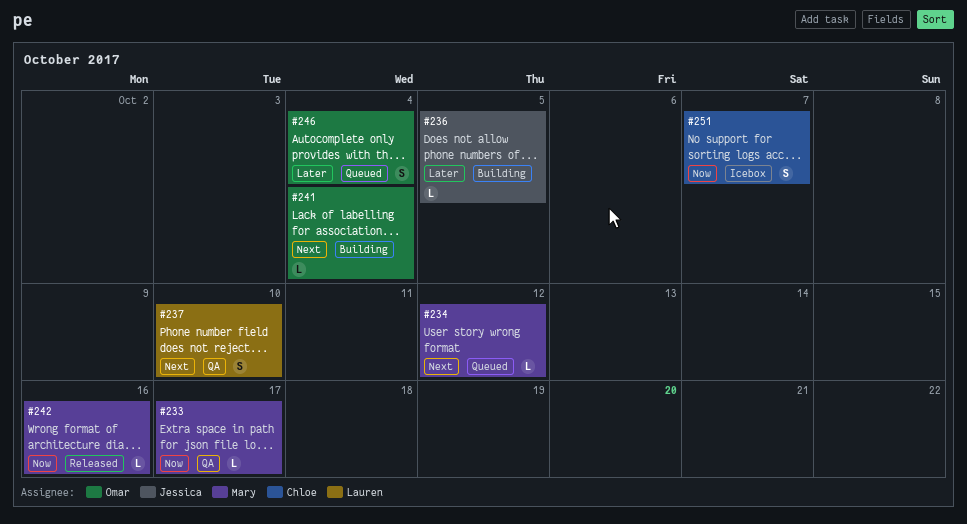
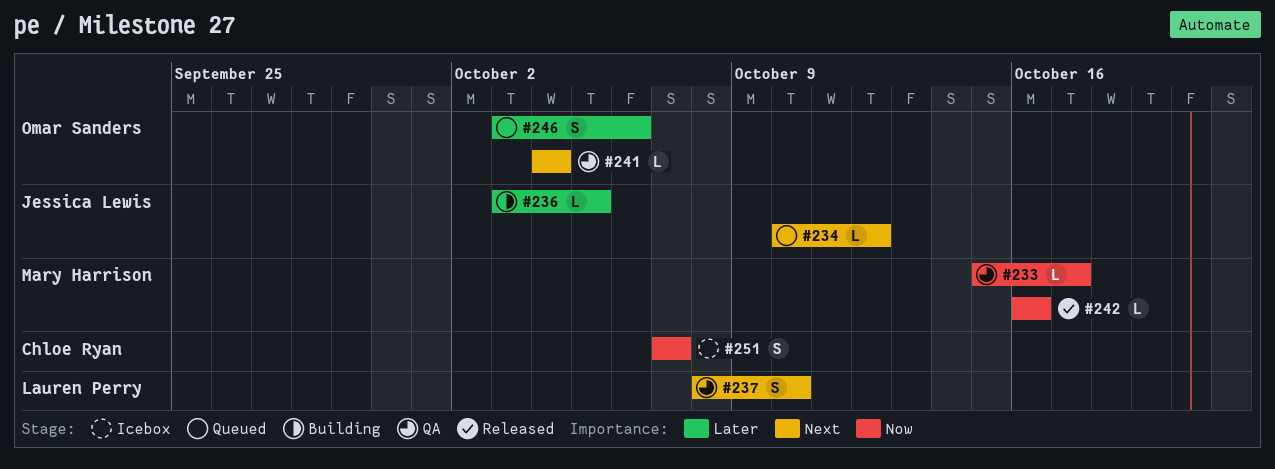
#234, owner: Mary Harrison -> Jessica Lewis
#241, status: Building -> QA
#246, due: Oct 4 -> Oct 6

